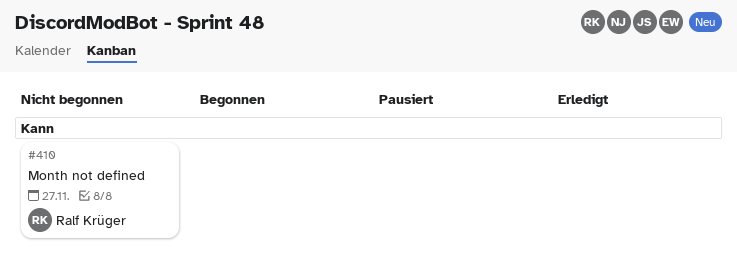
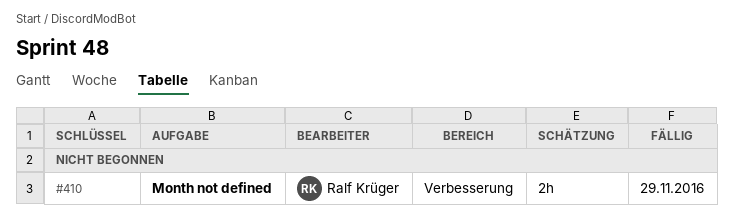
#410, due: Nov 27 -> Nov 29

